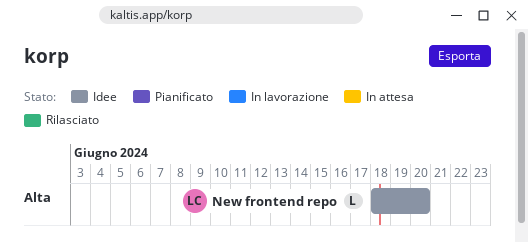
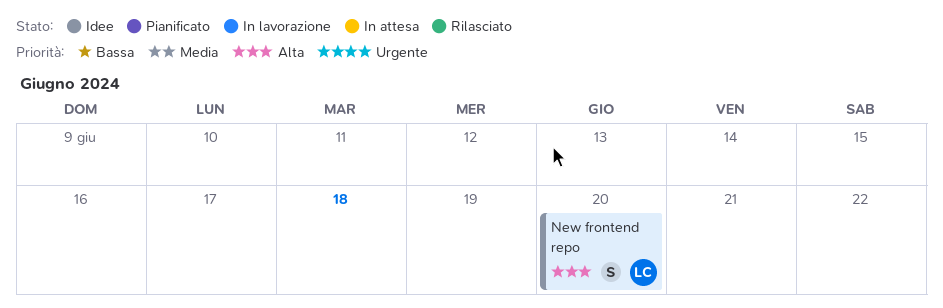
New frontend repo, estimate: L -> S

